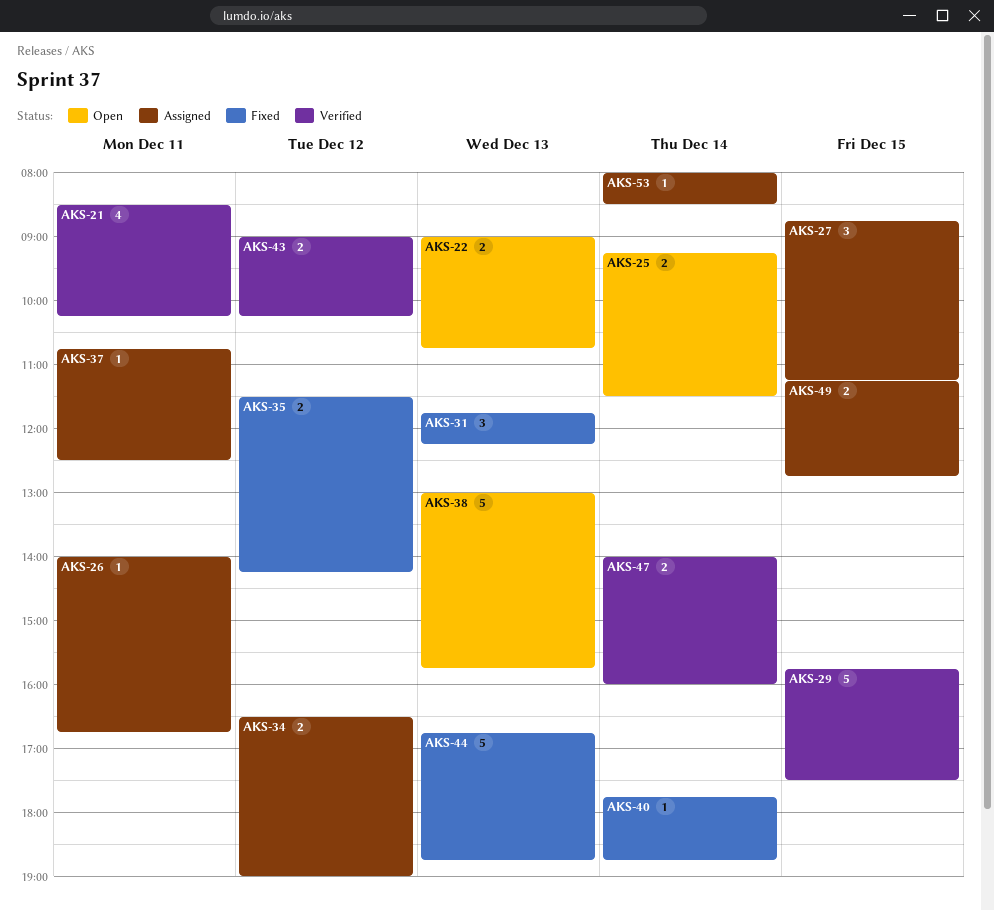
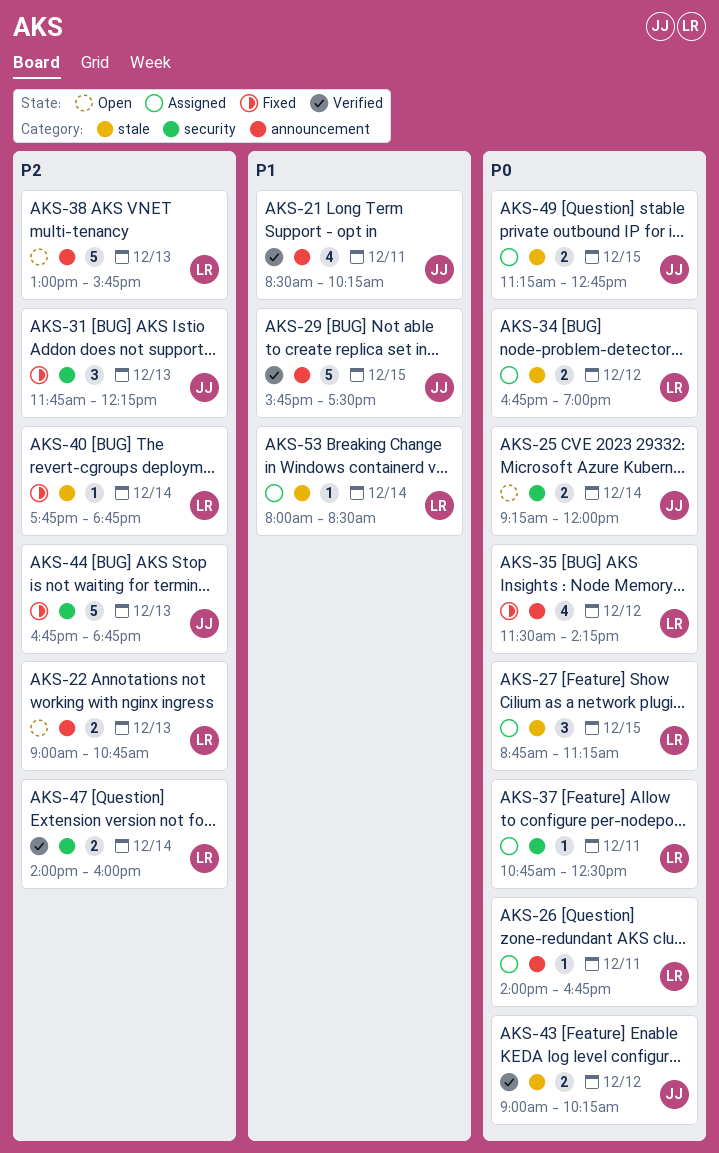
AKS-25, ends: 11:30 -> 12:00
AKS-34, begins: 16:30 -> 16:45
AKS-35, estimate: 2 -> 4

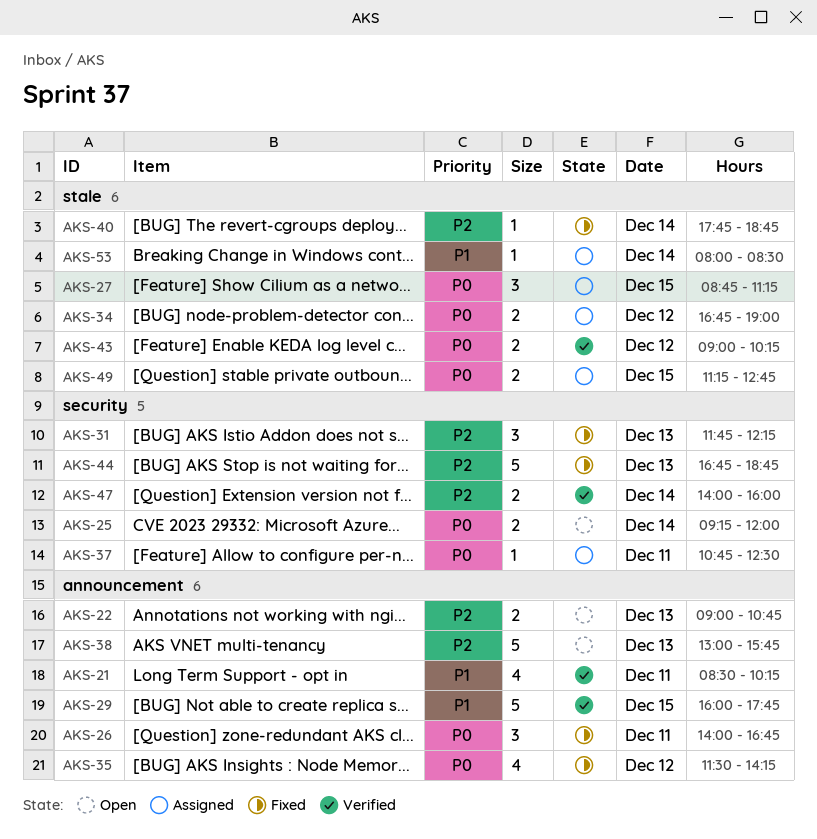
AKS-26, status: Assigned -> Fixed
AKS-26, estimate: 1 -> 3
AKS-29, begins: 15:45 -> 16:00
AKS-29, ends: 17:30 -> 17:45

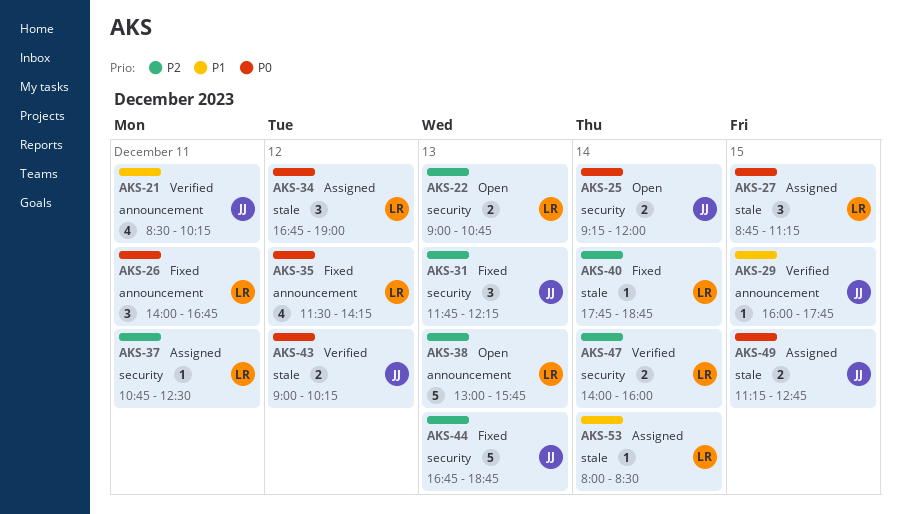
AKS-22, label: announcement -> security
AKS-29, estimate: 5 -> 1
AKS-34, estimate: 2 -> 3
AKS-37, priority: P0 -> P2

